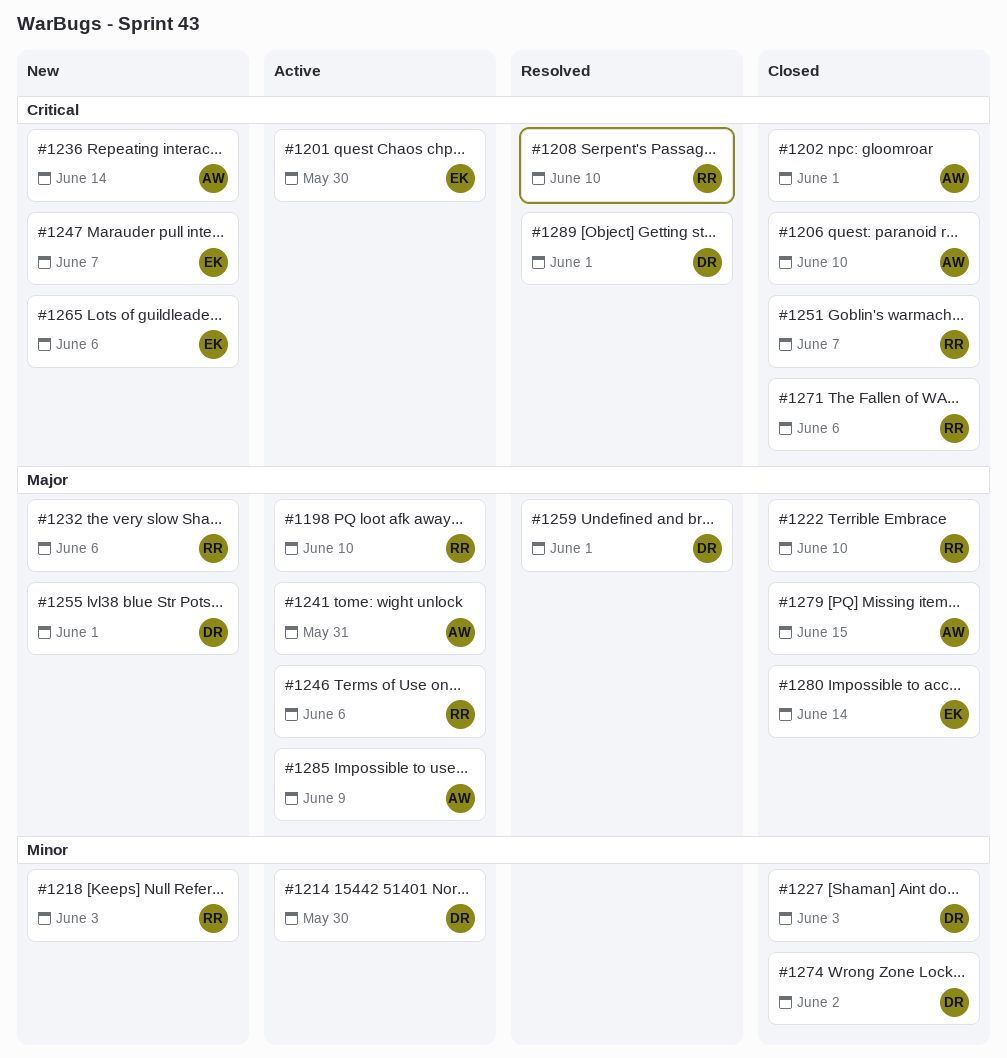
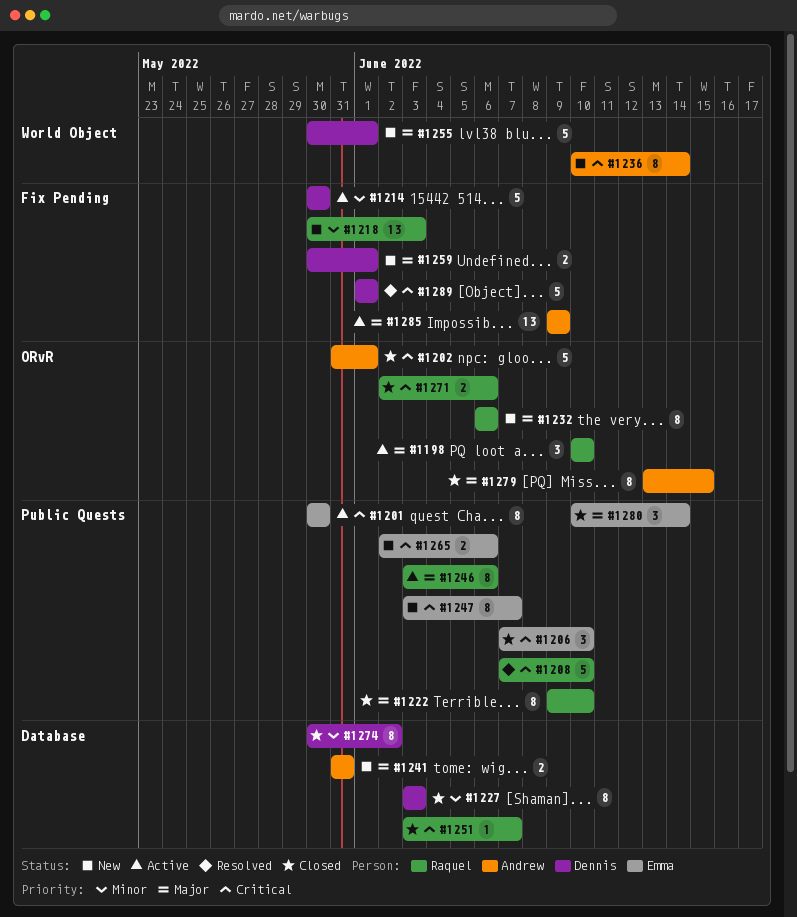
#1206, owner: Andrew -> Emma
#1241, status: Active -> New
#1259, status: Resolved -> New

